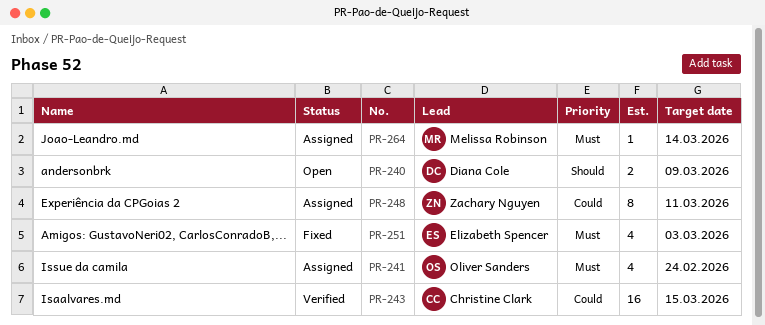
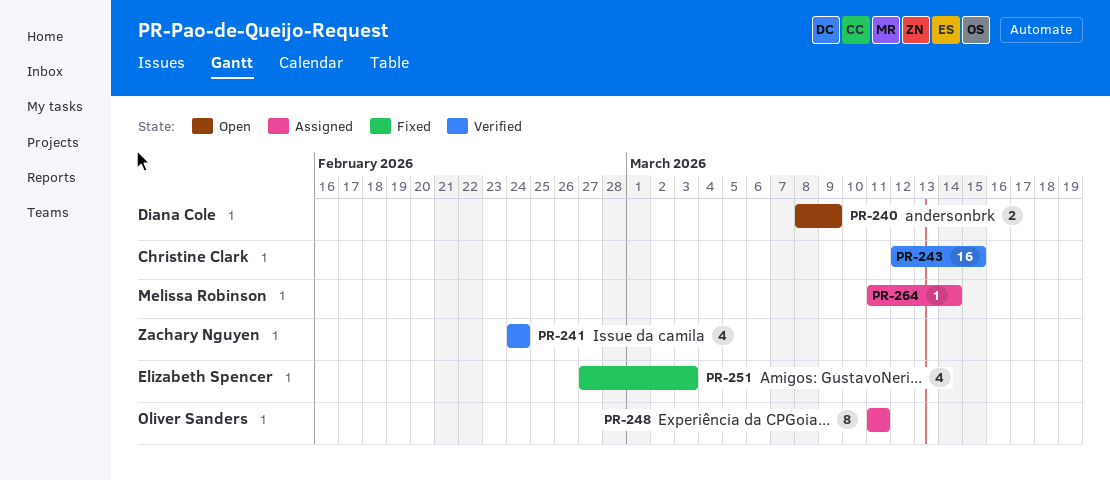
PR-241, status: Assigned -> Verified
PR-241, owner: Oliver Sanders -> Zachary Nguyen
PR-248, owner: Zachary Nguyen -> Oliver Sanders

